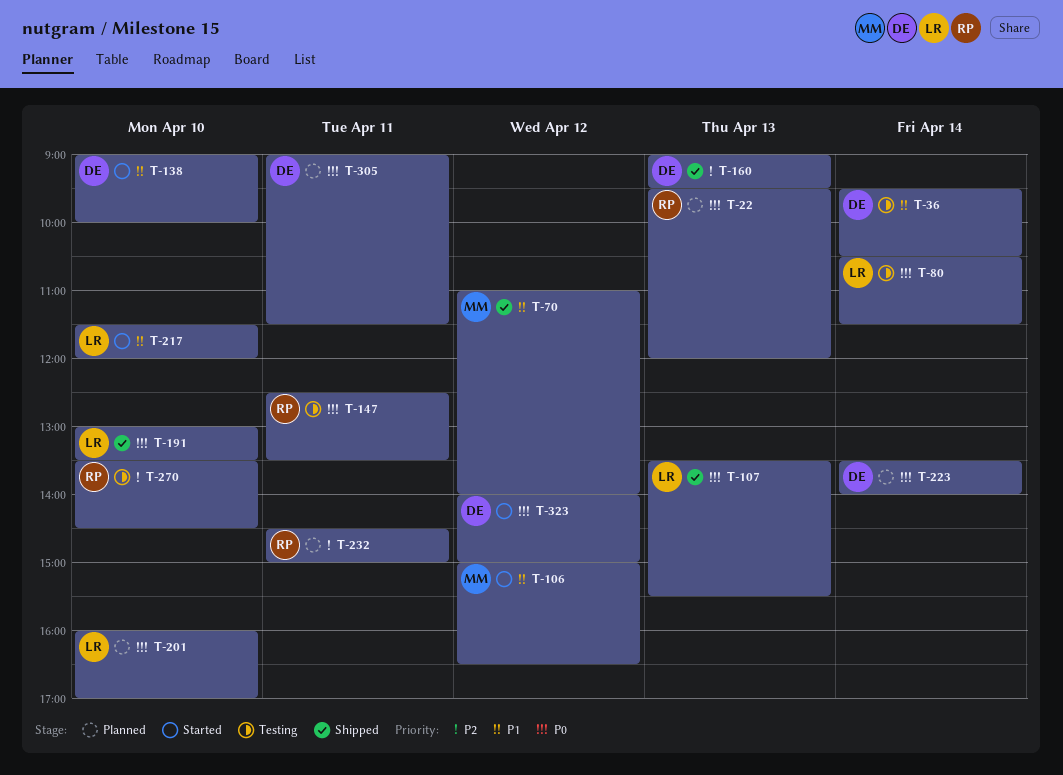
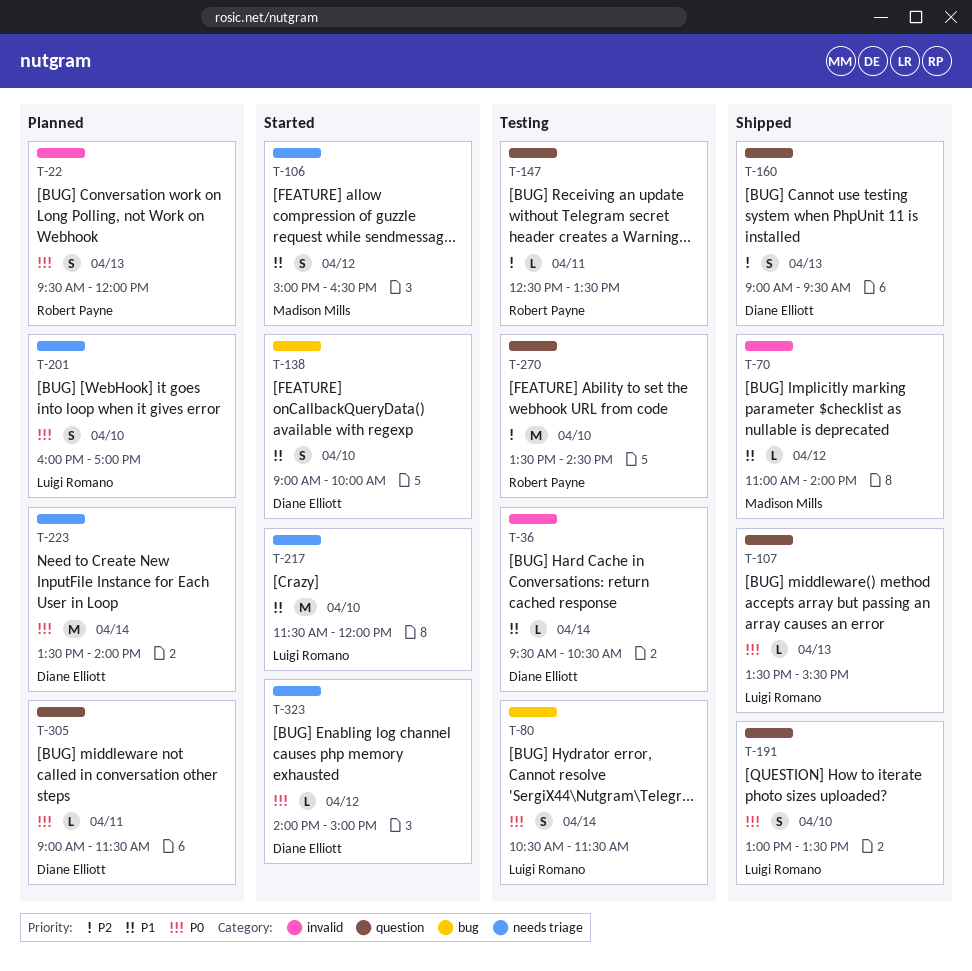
T-147, priority: P0 -> P2
T-232: present -> none

